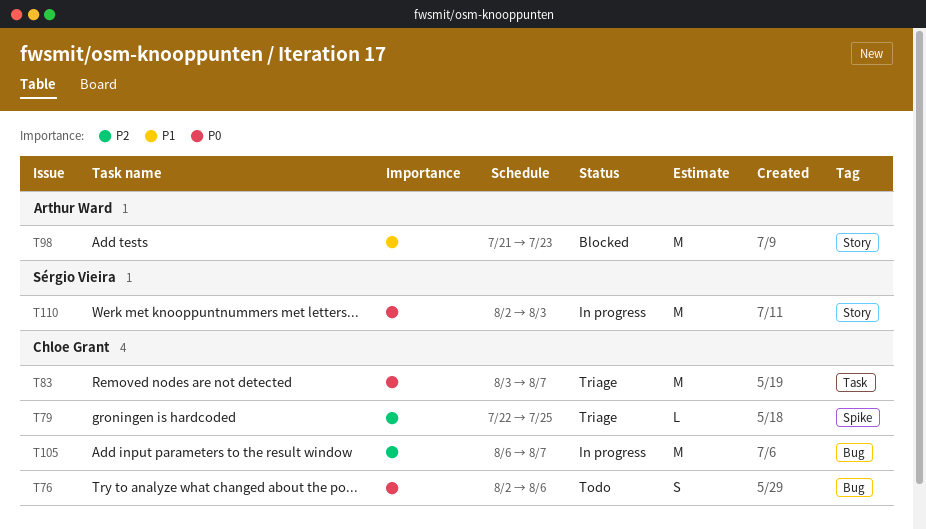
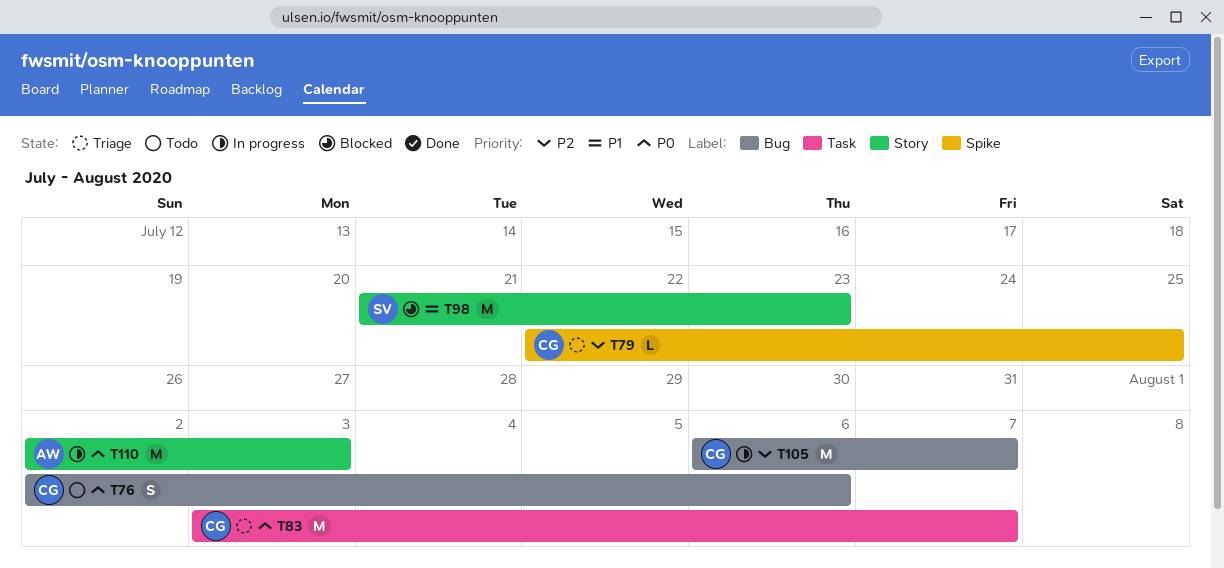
T98, owner: Arthur Ward -> Sérgio Vieira
T110, owner: Sérgio Vieira -> Arthur Ward

